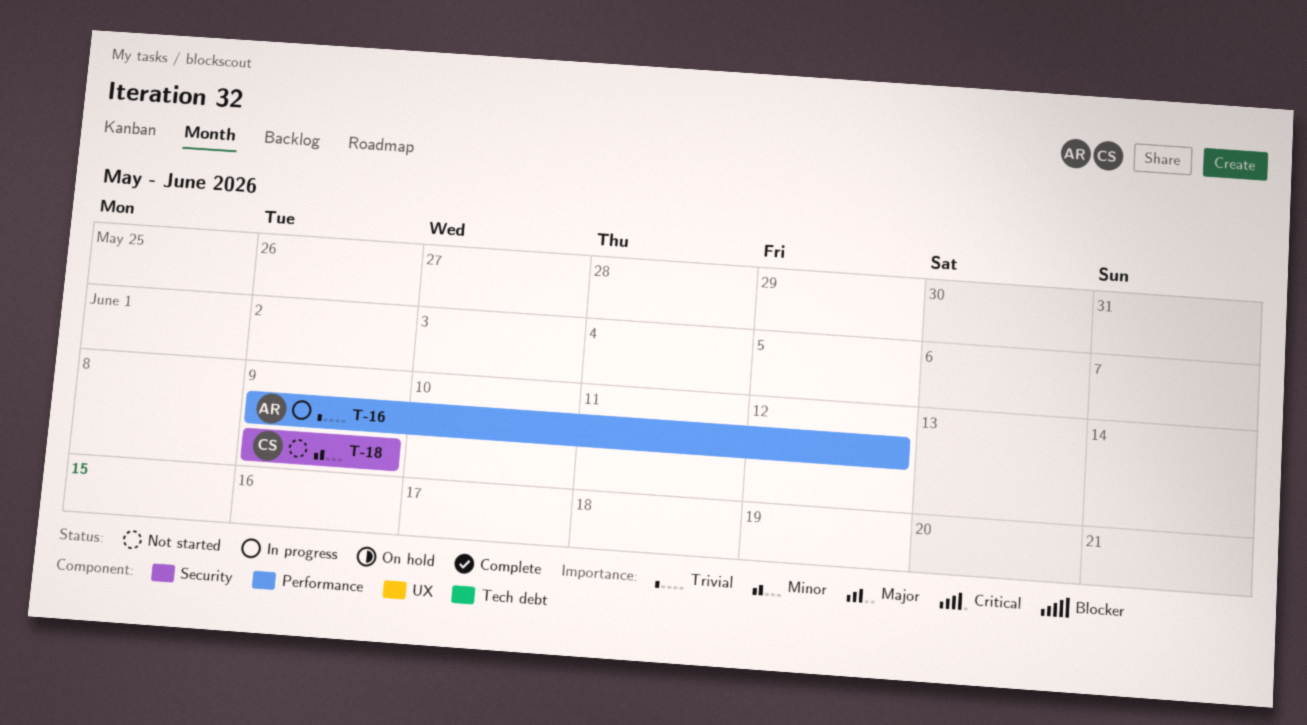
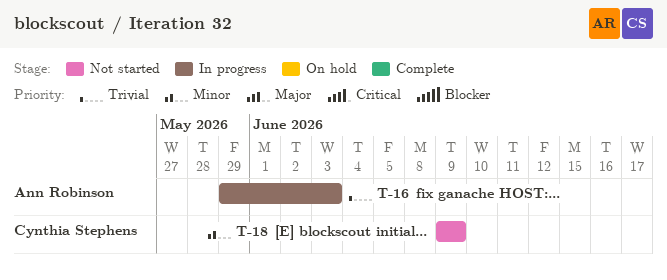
T-16, start: Jun 9 -> May 29
T-16, due: Jun 12 -> Jun 3

